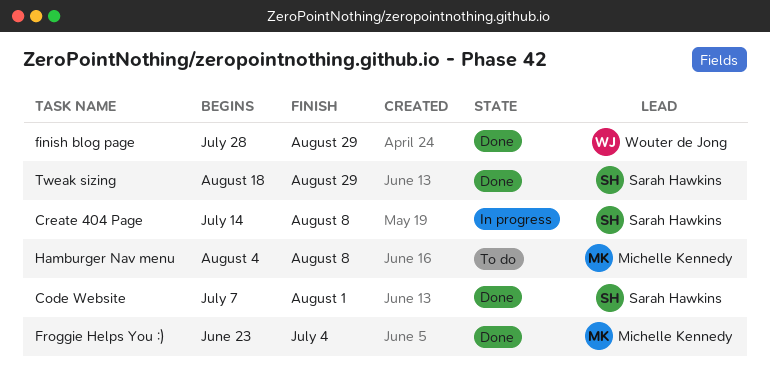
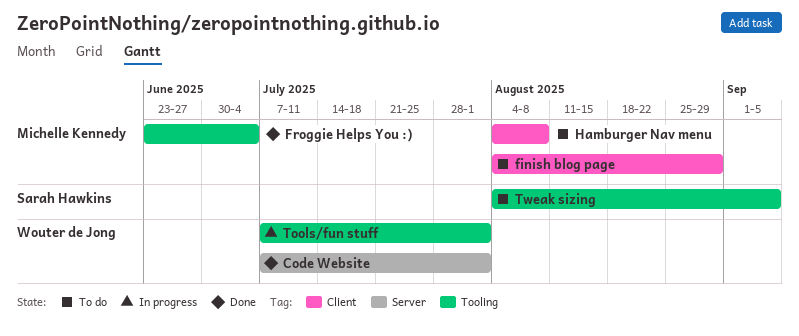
Code Website, owner: Sarah Hawkins -> Wouter de Jong
Create 404 Page: present -> none
finish blog page, status: Done -> To do
finish blog page, owner: Wouter de Jong -> Michelle Kennedy
finish blog page, start: Jul 28 -> Aug 4
Tools/fun stuff: none -> present
Tweak sizing, status: Done -> To do
Tweak sizing, start: Aug 18 -> Aug 4
Tweak sizing, due: Aug 29 -> Sep 5

